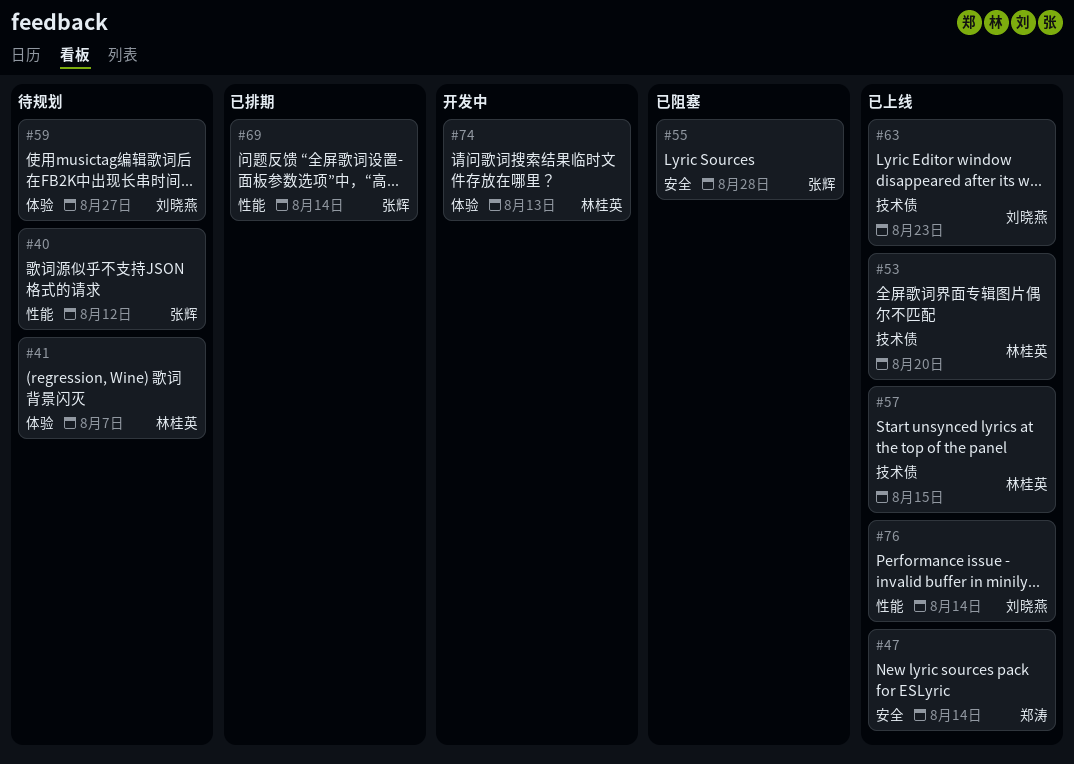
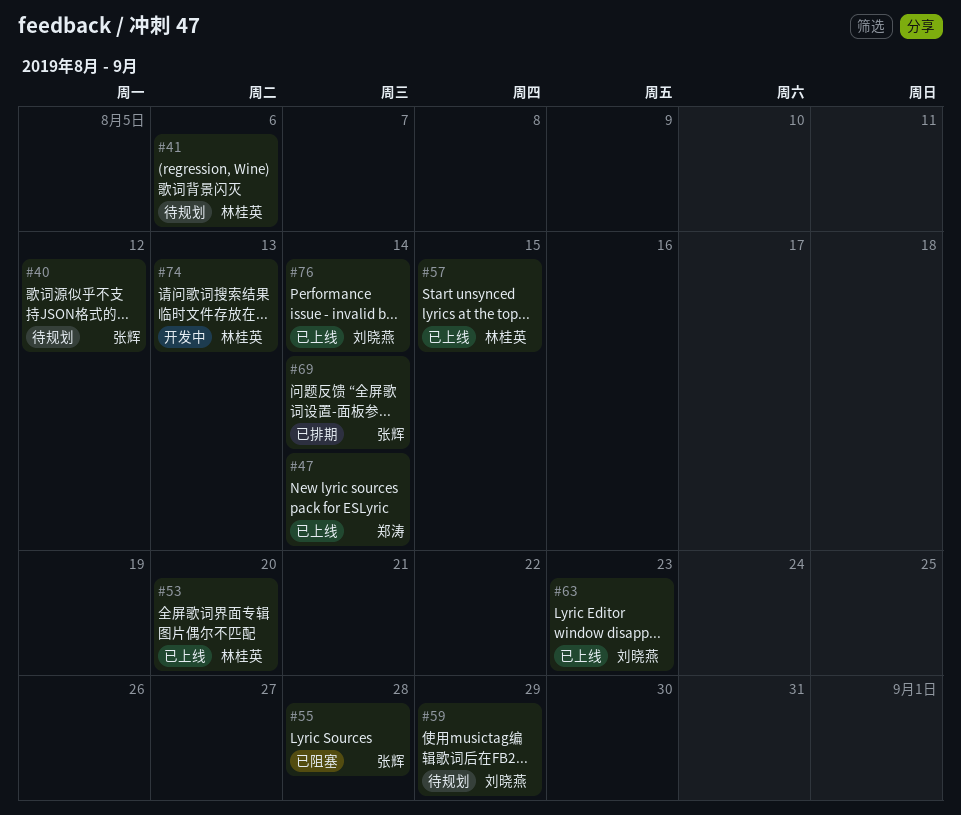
#41, due: Aug 7 -> Aug 6
#59, due: Aug 27 -> Aug 29

